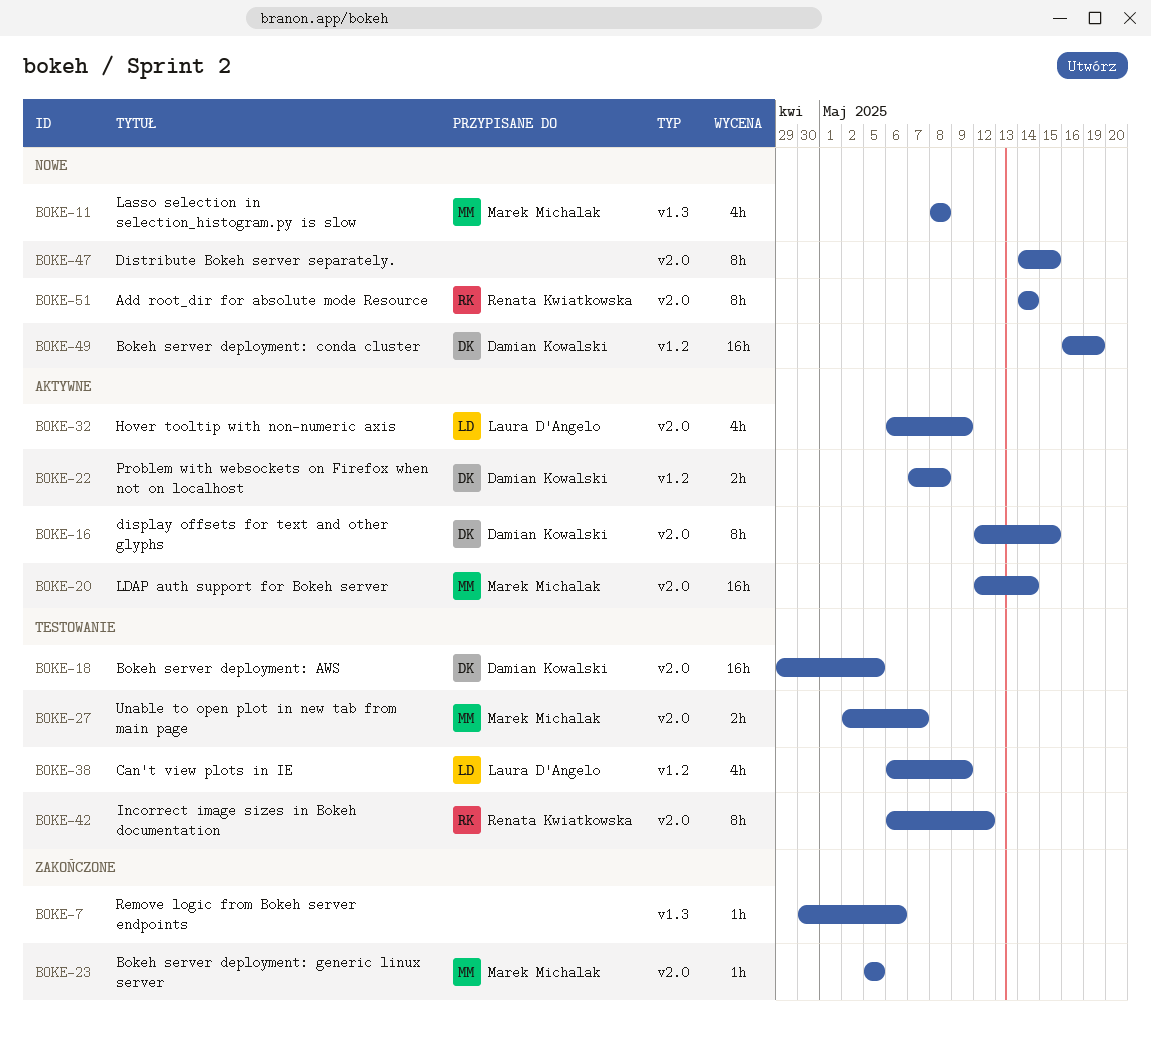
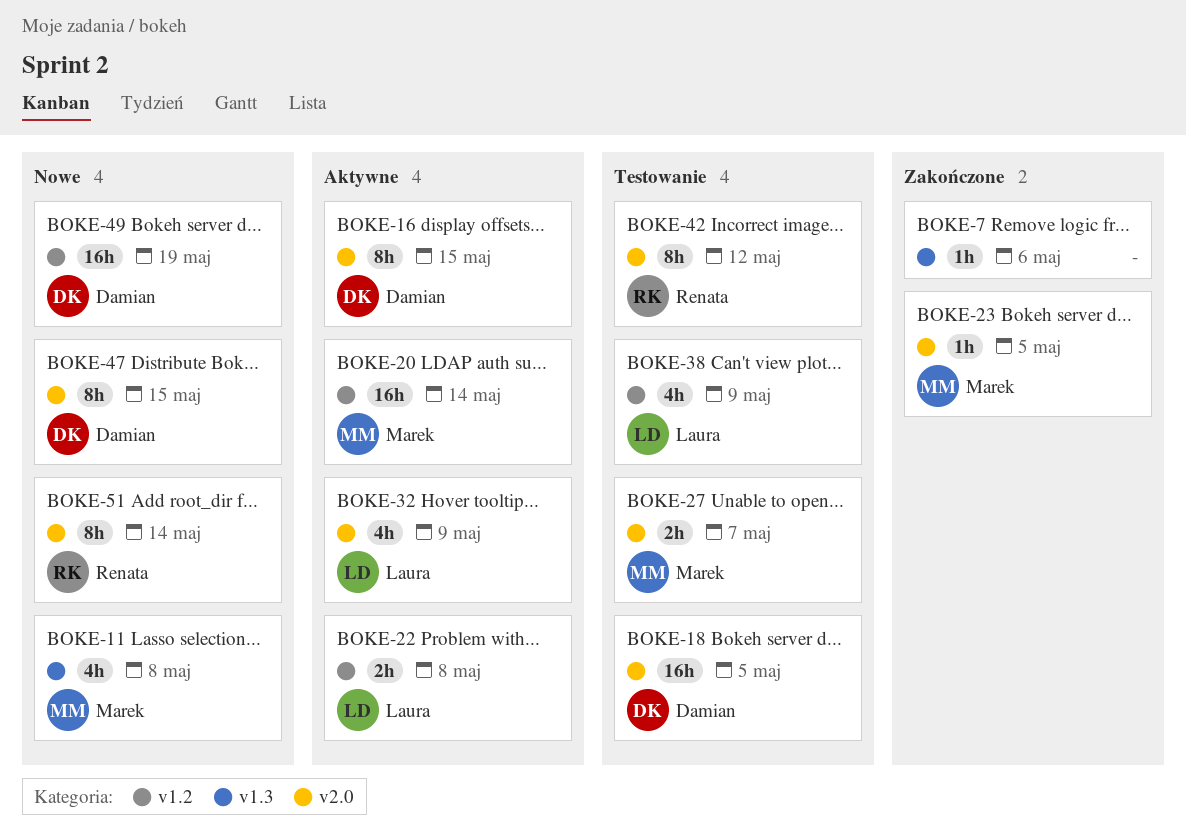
BOKE-20, label: v2.0 -> v1.2
BOKE-22, owner: Damian Kowalski -> Laura D'Angelo
BOKE-47, owner: none -> Damian Kowalski

